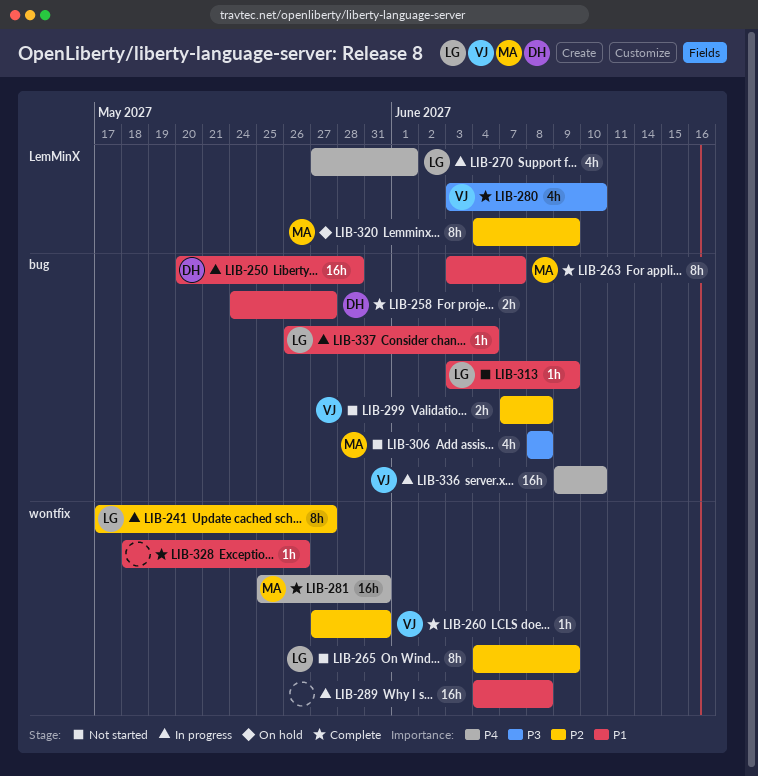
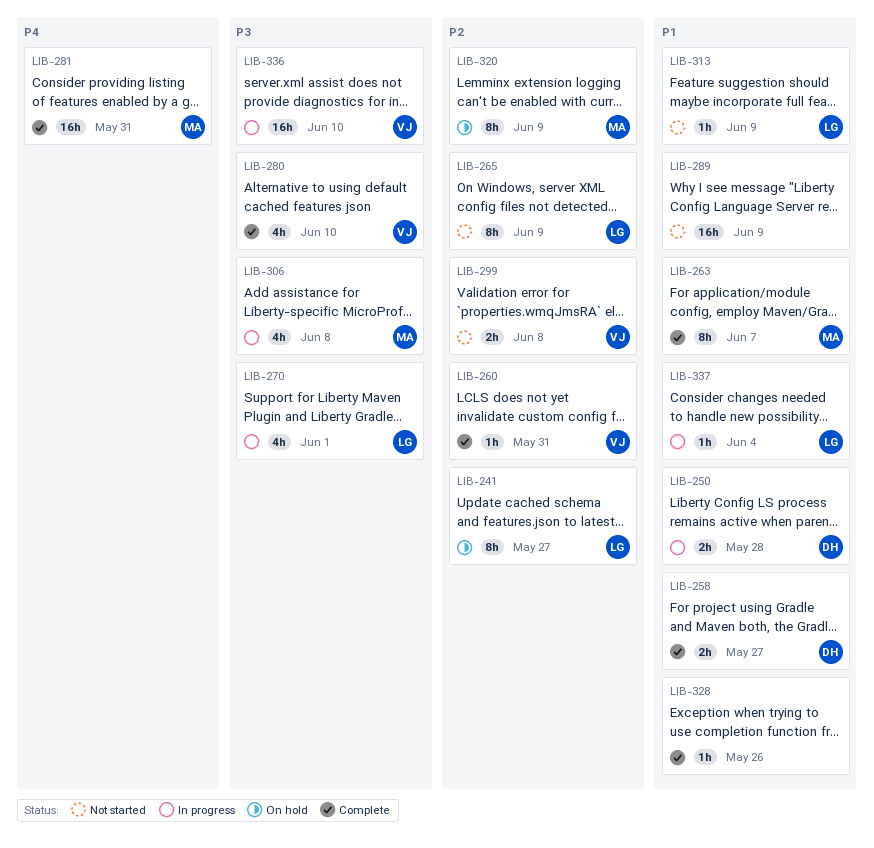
LIB-241, status: In progress -> On hold
LIB-250, estimate: 16h -> 2h
LIB-270, priority: P4 -> P3
LIB-289, status: In progress -> Not started
LIB-289, due: Jun 8 -> Jun 9
LIB-306, status: Not started -> In progress
LIB-336, priority: P4 -> P3

